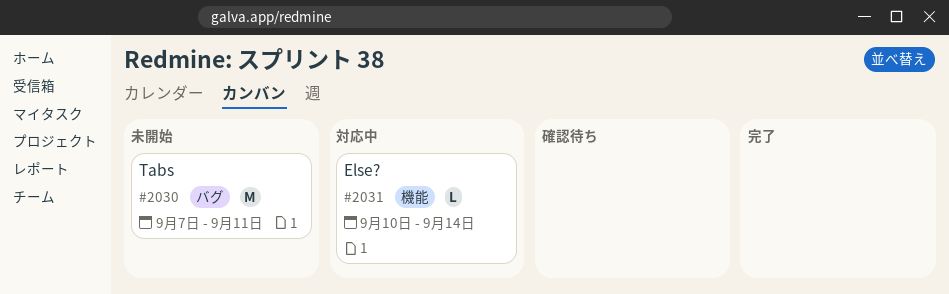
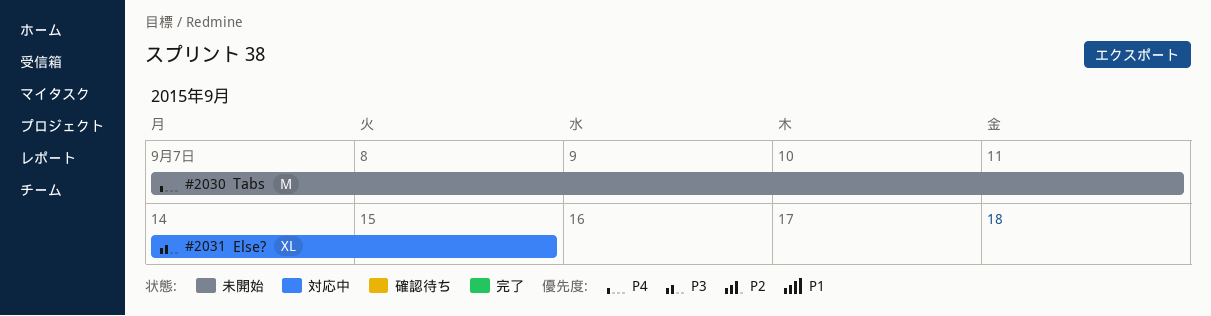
#2031, estimate: L -> XL
#2031, start: Sep 10 -> Sep 14
#2031, due: Sep 14 -> Sep 15

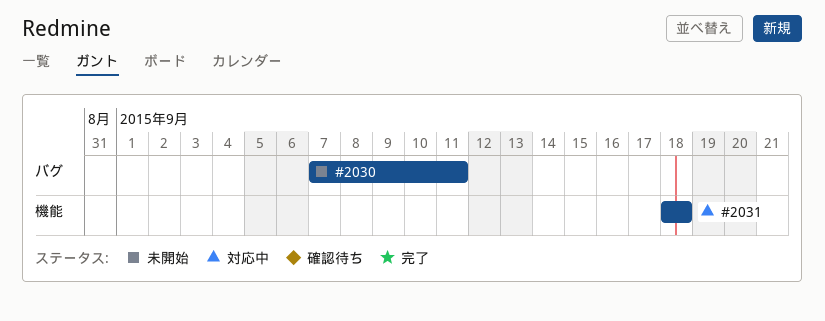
#2031, start: Sep 14 -> Sep 18
#2031, due: Sep 15 -> Sep 18

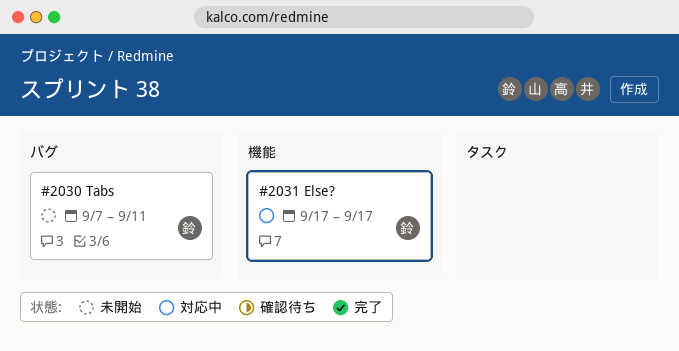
#2031, start: Sep 18 -> Sep 17
#2031, due: Sep 18 -> Sep 17

